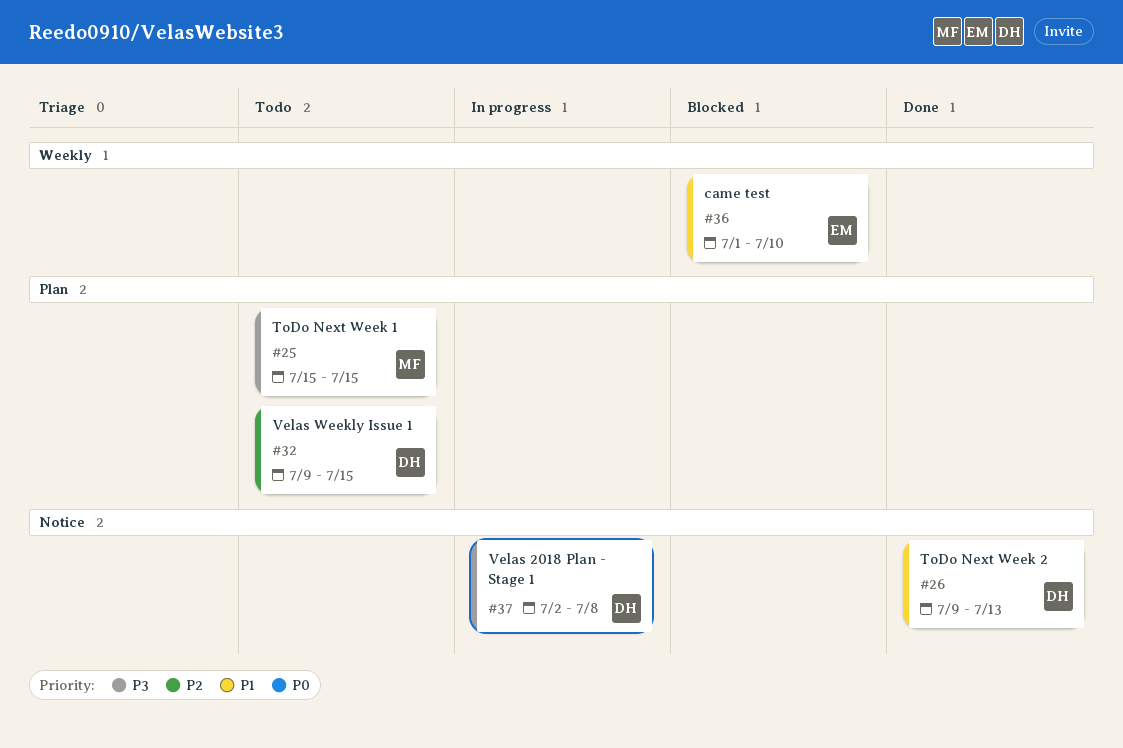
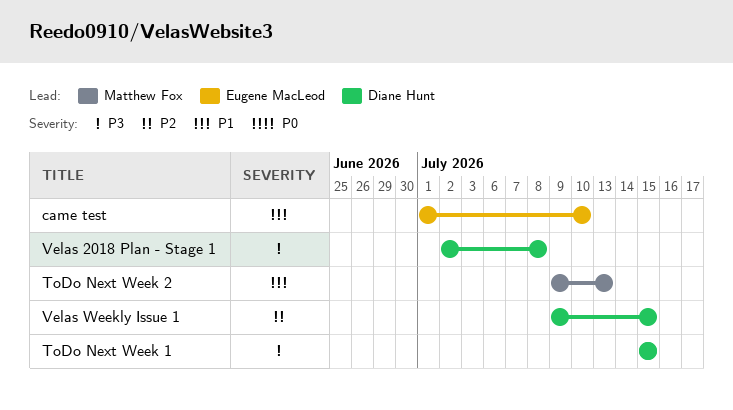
ToDo Next Week 1, owner: Matthew Fox -> Diane Hunt
ToDo Next Week 2, owner: Diane Hunt -> Matthew Fox

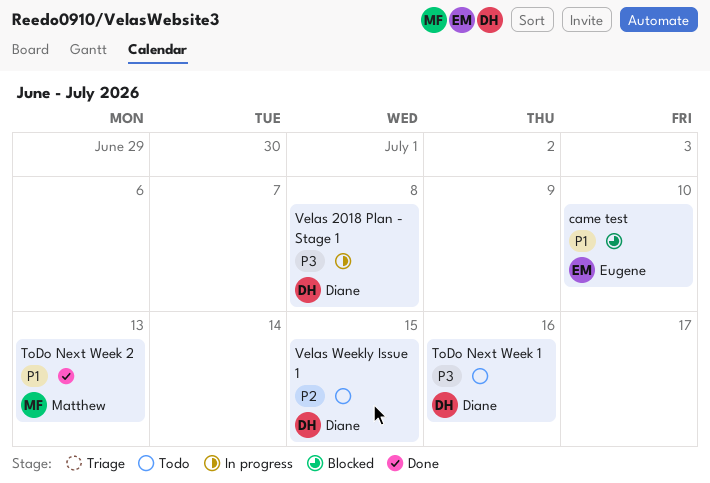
ToDo Next Week 1, due: Jul 15 -> Jul 16

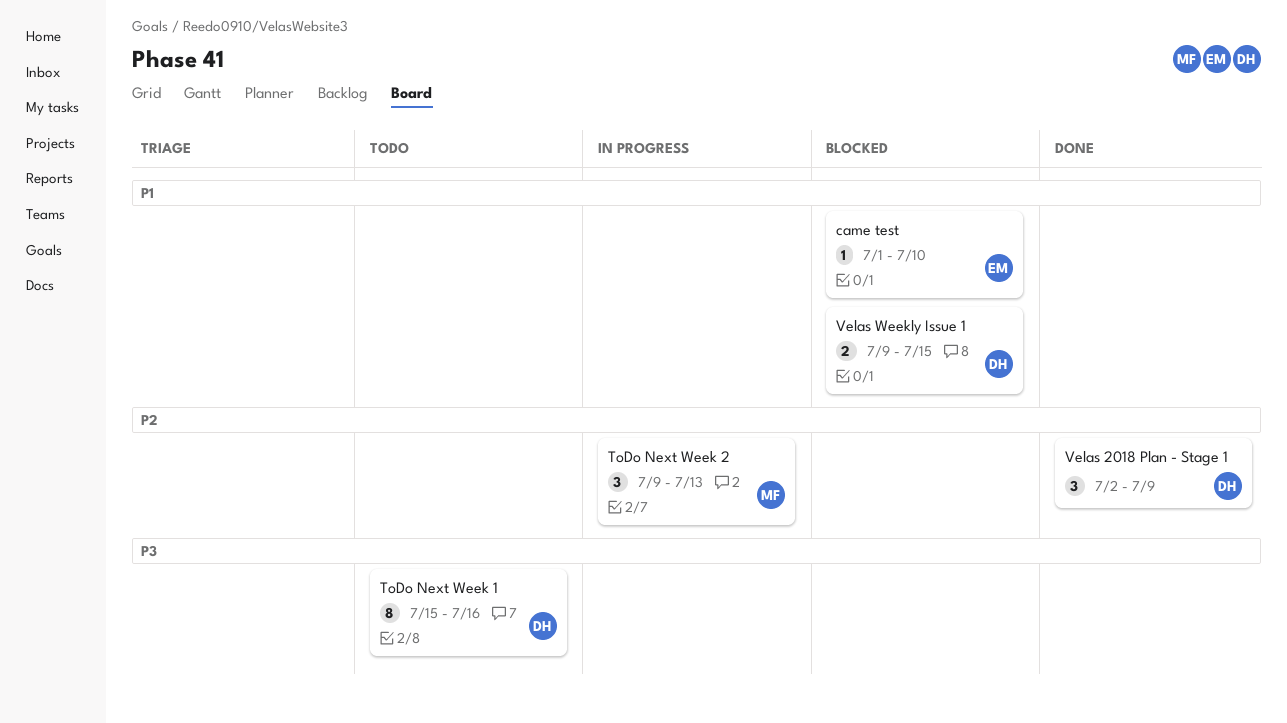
ToDo Next Week 2, status: Done -> In progress
ToDo Next Week 2, priority: P1 -> P2
Velas 2018 Plan - Stage 1, status: In progress -> Done
Velas 2018 Plan - Stage 1, priority: P3 -> P2
Velas 2018 Plan - Stage 1, due: Jul 8 -> Jul 9
Velas Weekly Issue 1, status: Todo -> Blocked
Velas Weekly Issue 1, priority: P2 -> P1

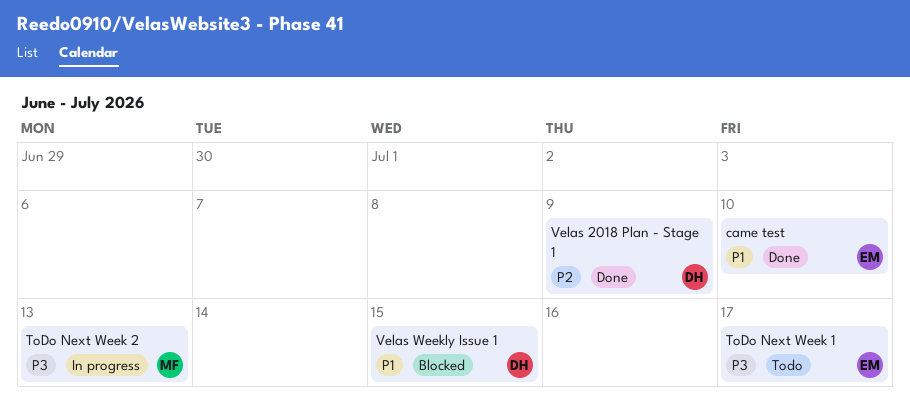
came test, status: Blocked -> Done
ToDo Next Week 1, owner: DH -> EM
ToDo Next Week 1, due: Jul 16 -> Jul 17
ToDo Next Week 2, priority: P2 -> P3

